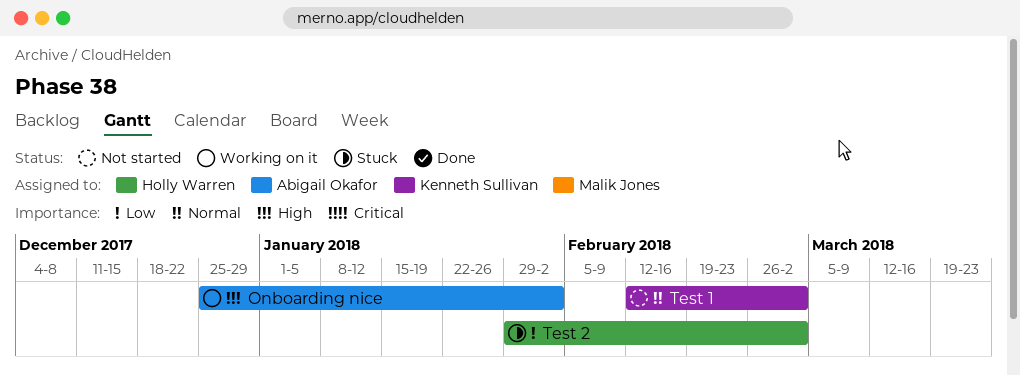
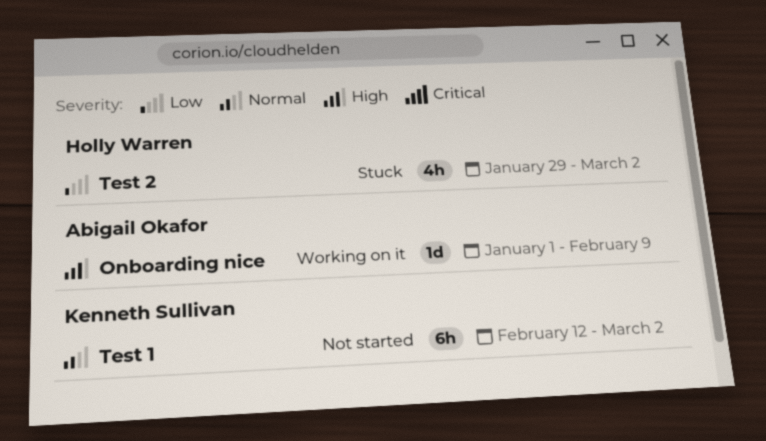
Onboarding nice, start: Dec 25 -> Jan 1
Onboarding nice, due: Feb 2 -> Feb 9

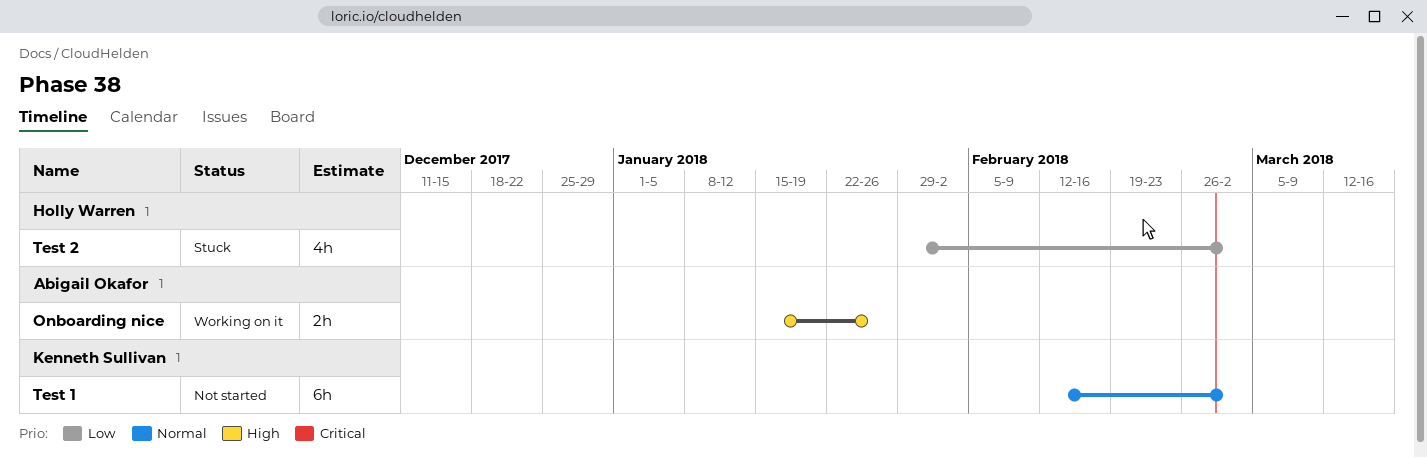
Onboarding nice, estimate: 1d -> 2h
Onboarding nice, start: Jan 1 -> Jan 15
Onboarding nice, due: Feb 9 -> Jan 26

